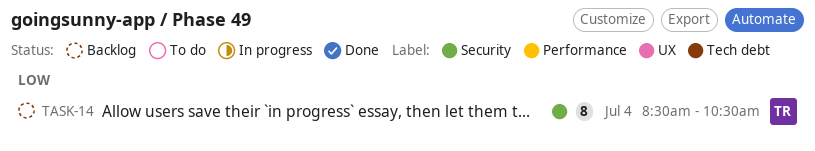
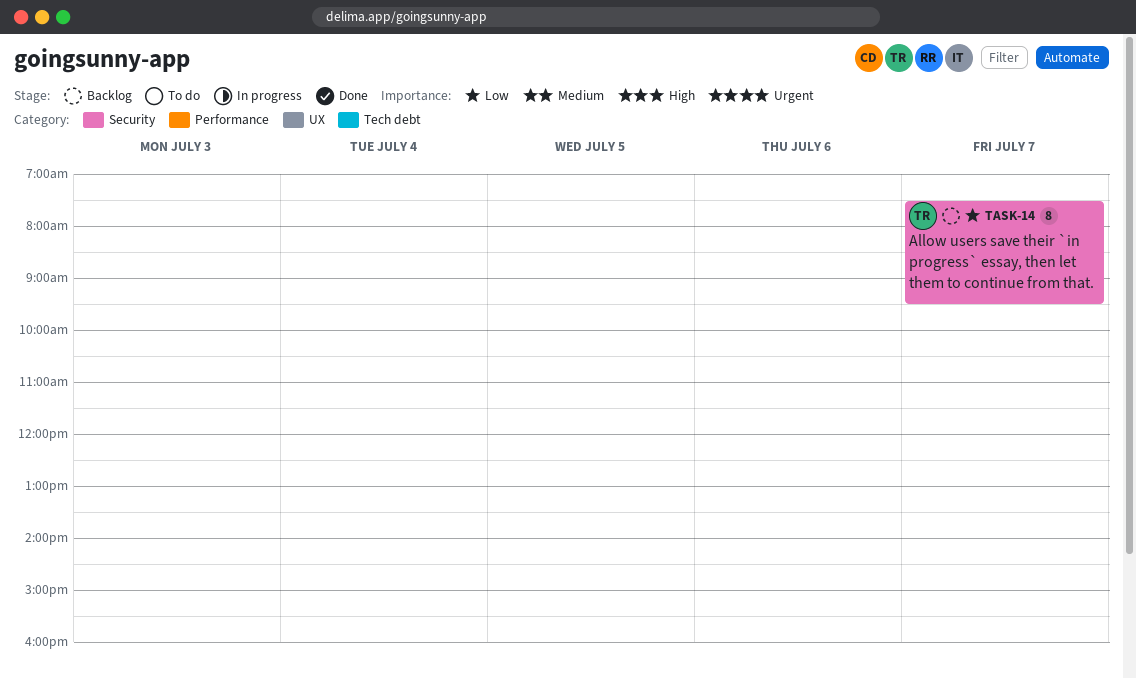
TASK-14, day: Jul 4 -> Jul 7
TASK-14, begins: 08:30 -> 07:30
TASK-14, ends: 10:30 -> 09:30

